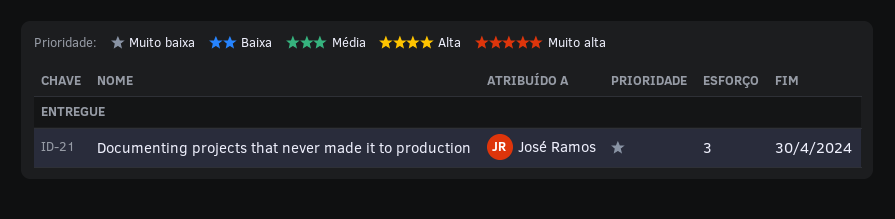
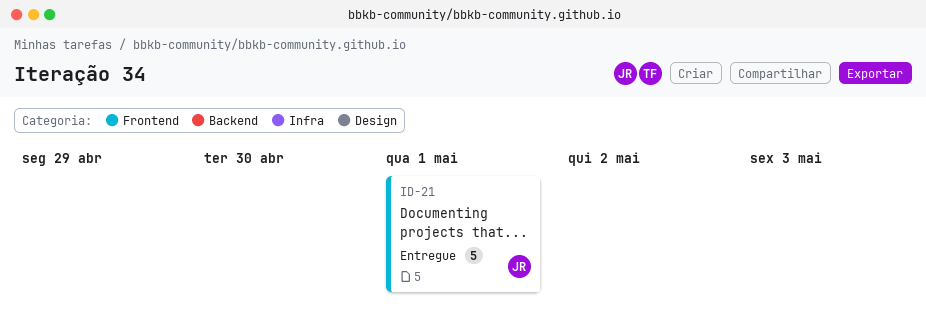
ID-21, estimate: 3 -> 5
ID-21, due: Apr 30 -> May 1

